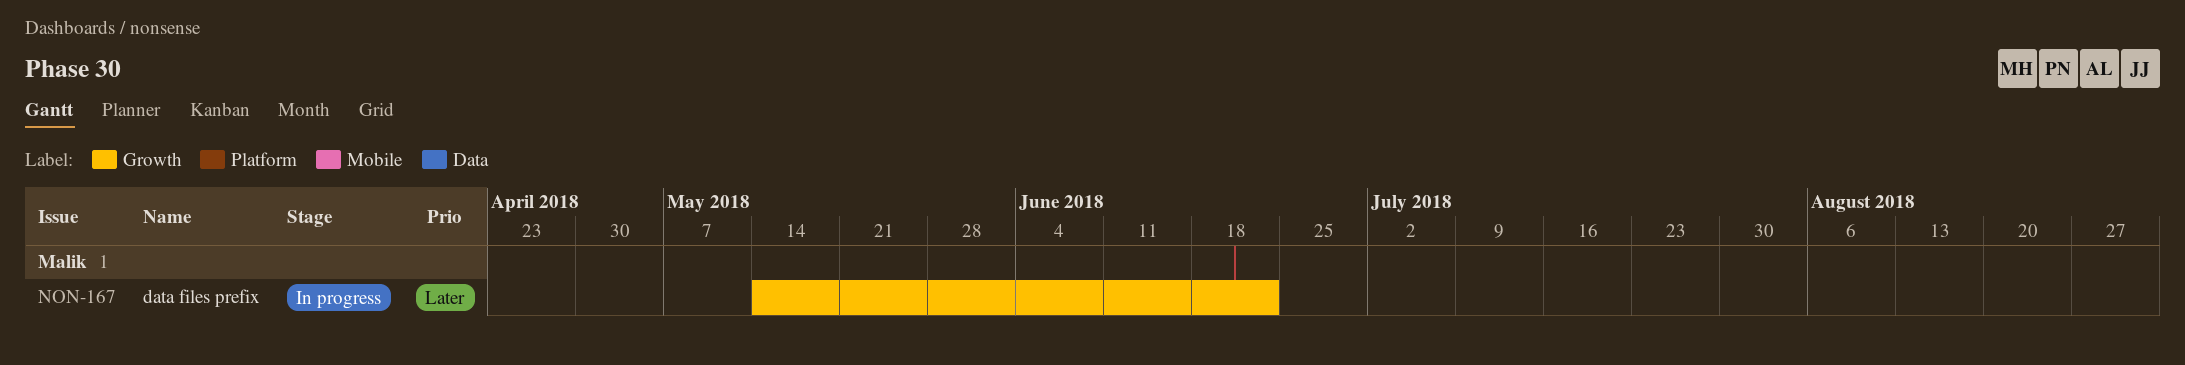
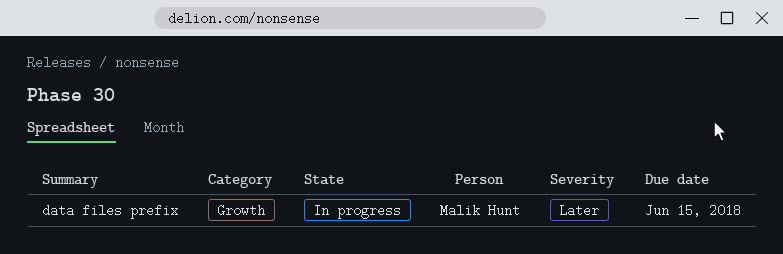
data files prefix, due: Jun 22 -> Jun 15

